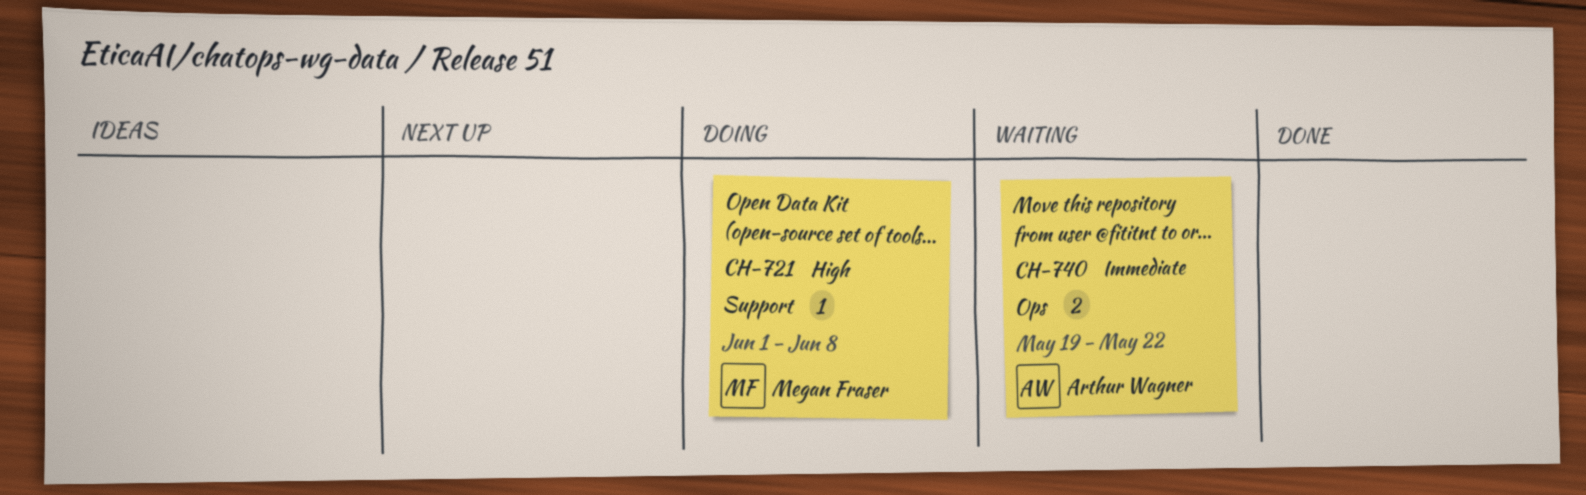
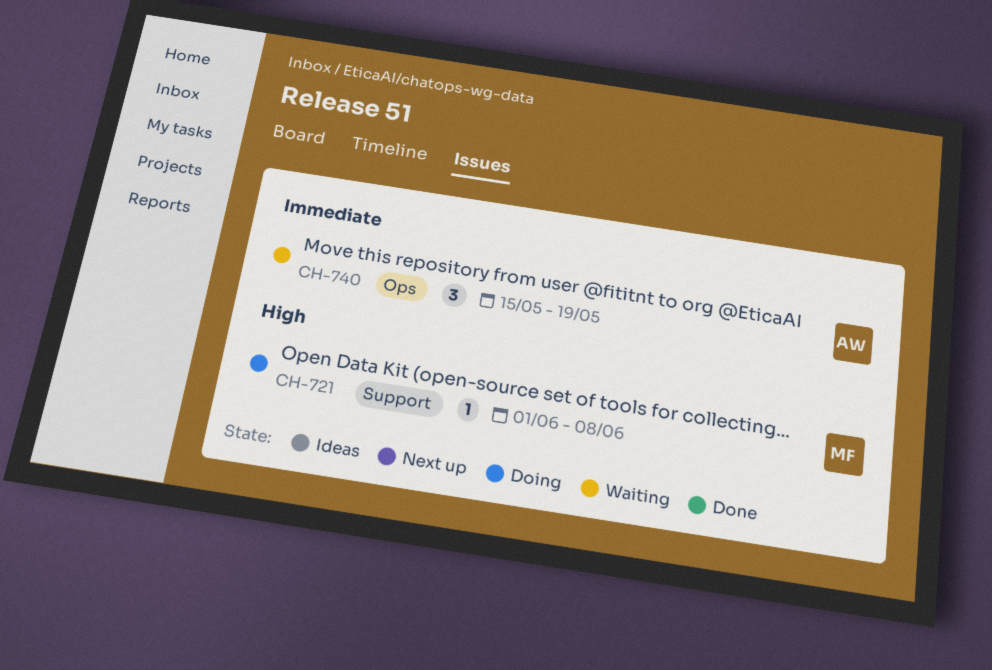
CH-740, estimate: 2 -> 3
CH-740, start: May 19 -> May 15
CH-740, due: May 22 -> May 19

